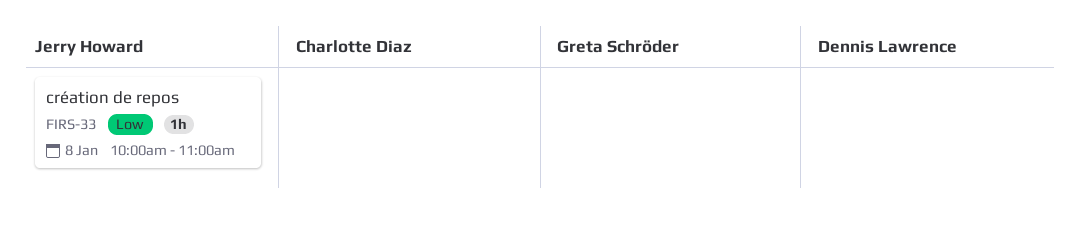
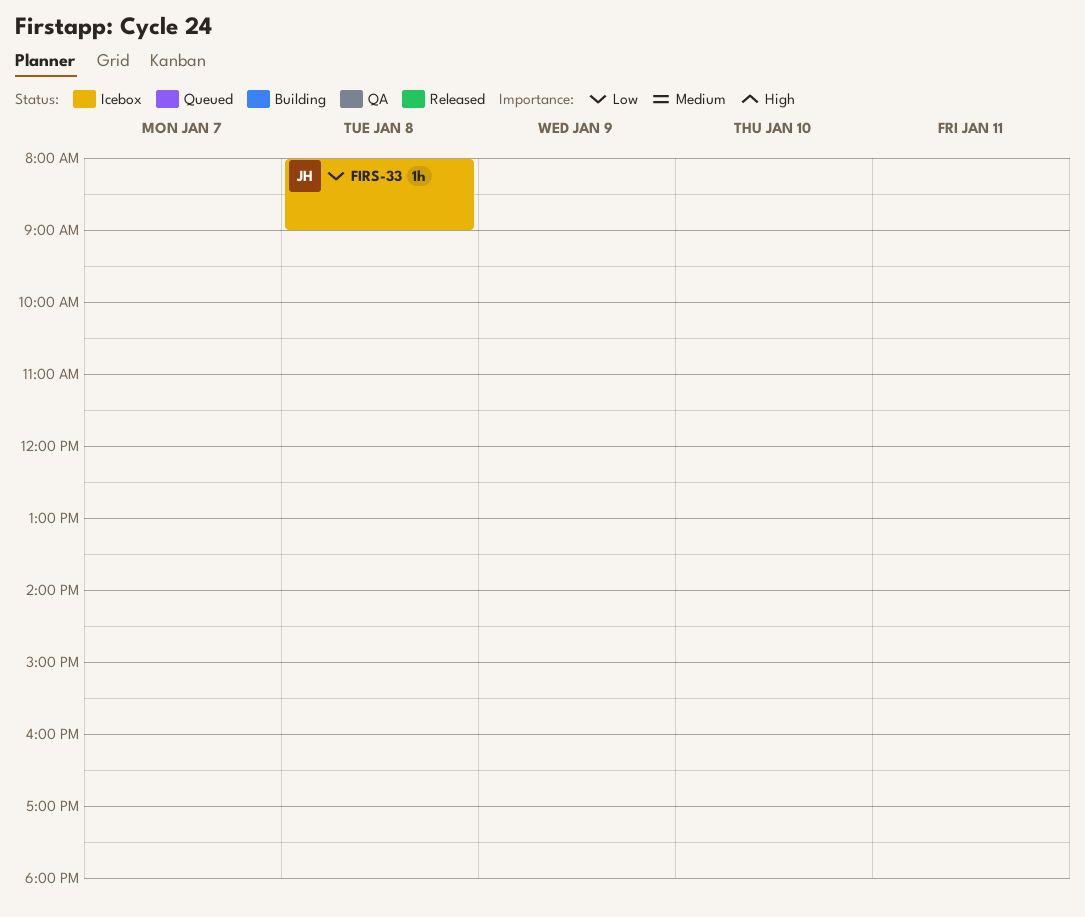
FIRS-33, begins: 10:00 -> 08:00
FIRS-33, ends: 11:00 -> 09:00

